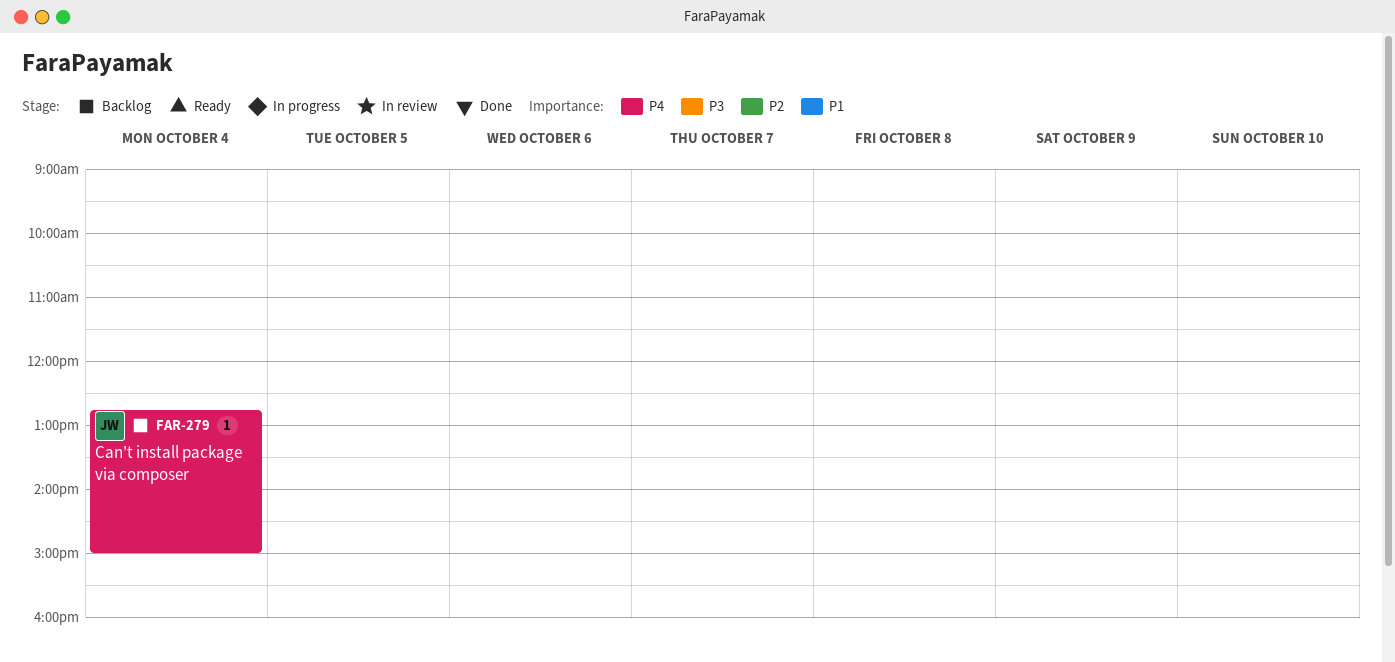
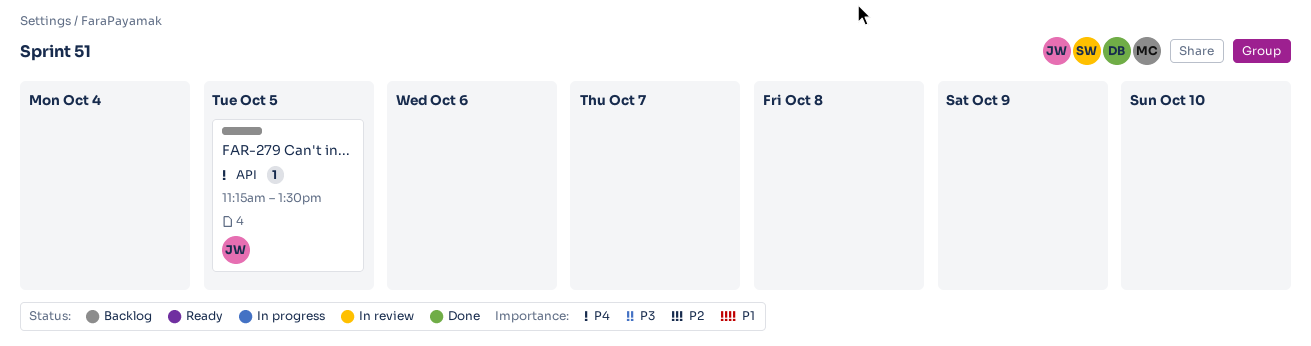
FAR-279, day: Oct 4 -> Oct 5
FAR-279, begins: 12:45 -> 11:15
FAR-279, ends: 15:00 -> 13:30

